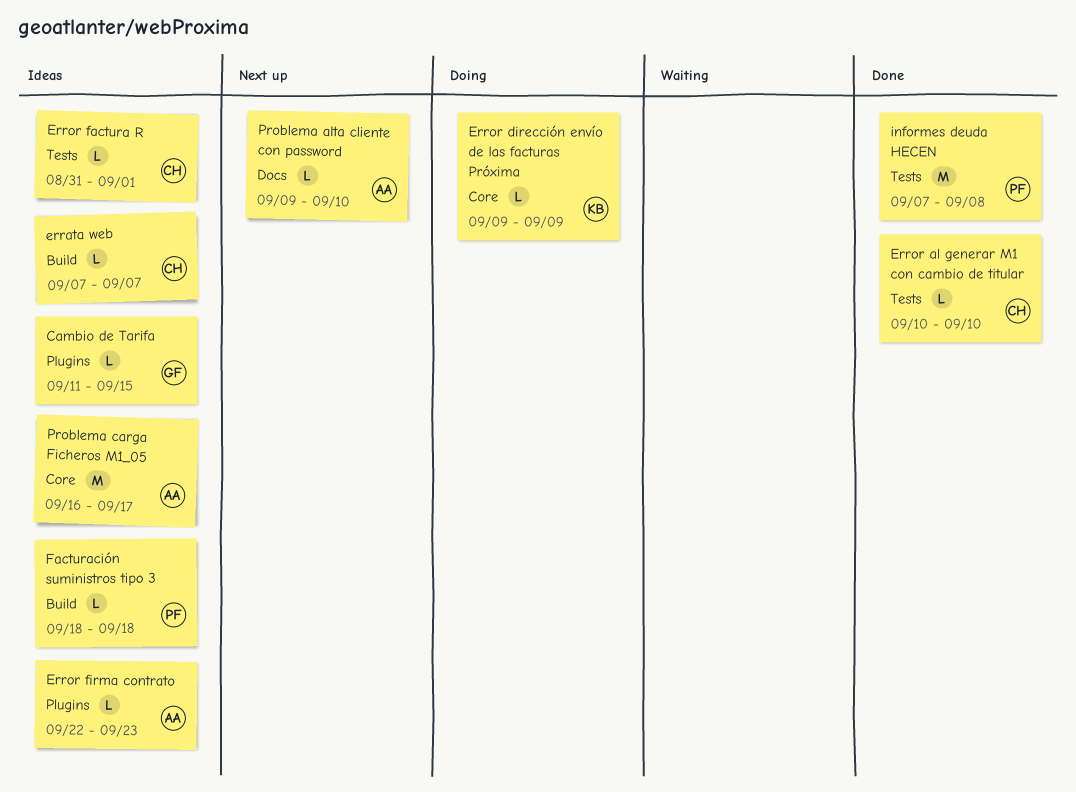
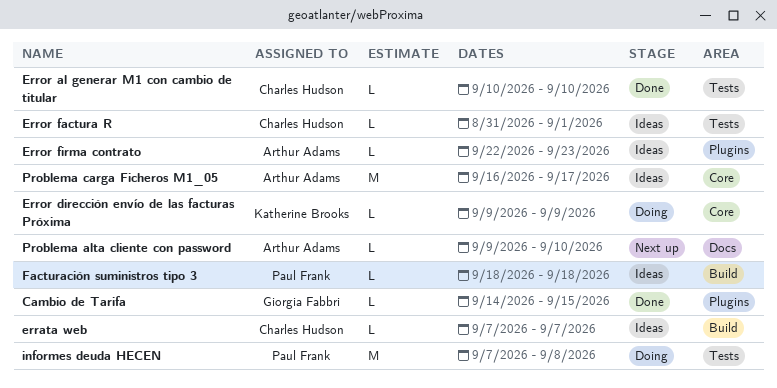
Cambio de Tarifa, status: Ideas -> Done
Cambio de Tarifa, start: Sep 11 -> Sep 14
informes deuda HECEN, status: Done -> Doing

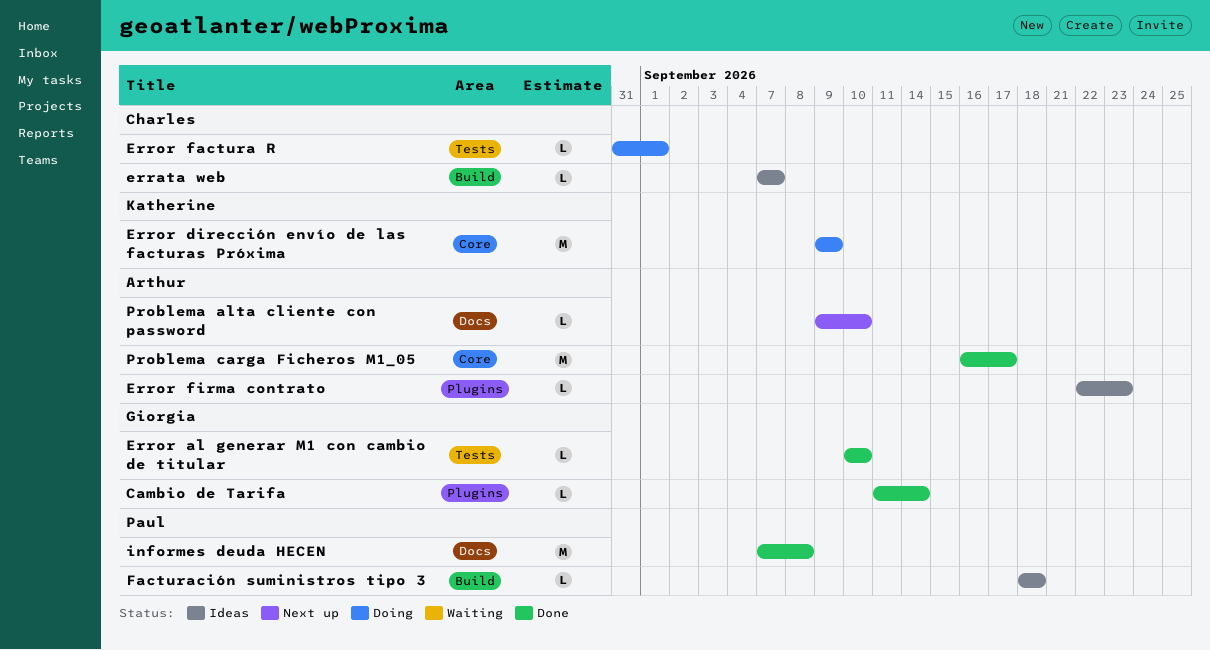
Cambio de Tarifa, start: Sep 14 -> Sep 11
Cambio de Tarifa, due: Sep 15 -> Sep 14
Error al generar M1 con cambio de titular, owner: Charles Hudson -> Giorgia Fabbri
Error dirección envío de las facturas Próxima, estimate: L -> M
Error factura R, status: Ideas -> Doing
informes deuda HECEN, status: Doing -> Done
informes deuda HECEN, label: Tests -> Docs
Problema carga Ficheros M1_05, status: Ideas -> Done

